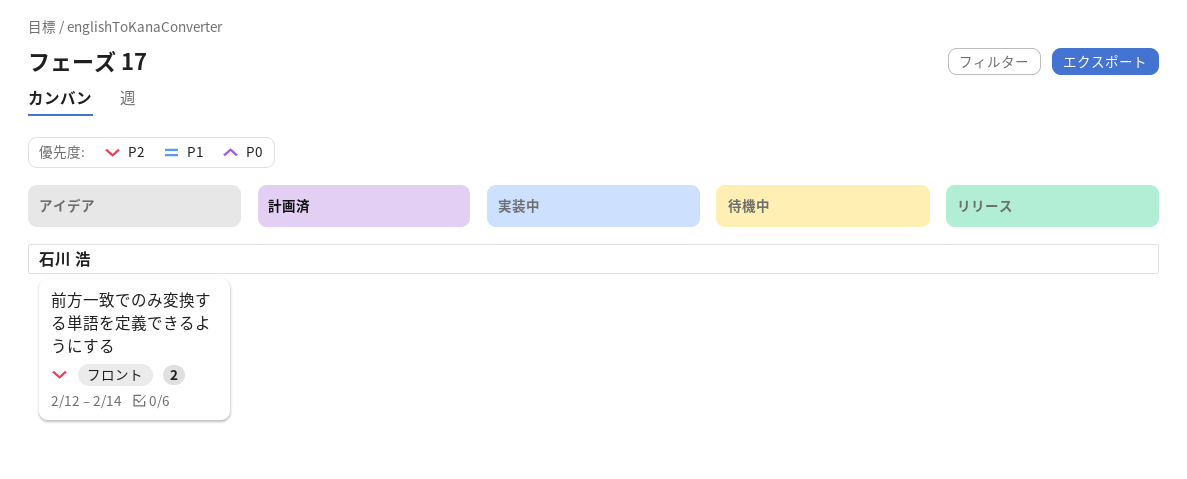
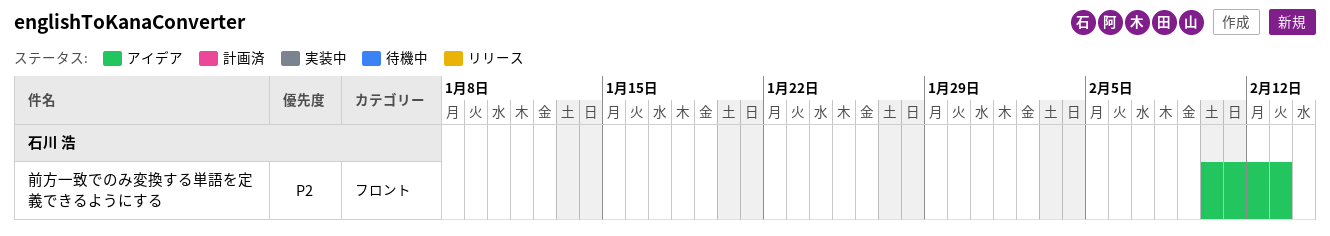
前方一致でのみ変換する単語を定義できるようにする, start: Feb 12 -> Feb 10
前方一致でのみ変換する単語を定義できるようにする, due: Feb 14 -> Feb 13

